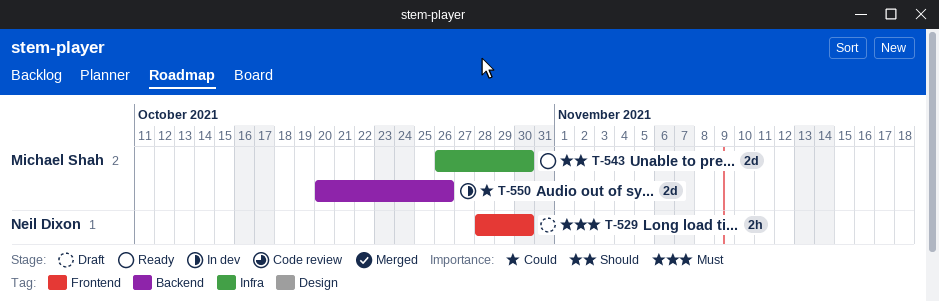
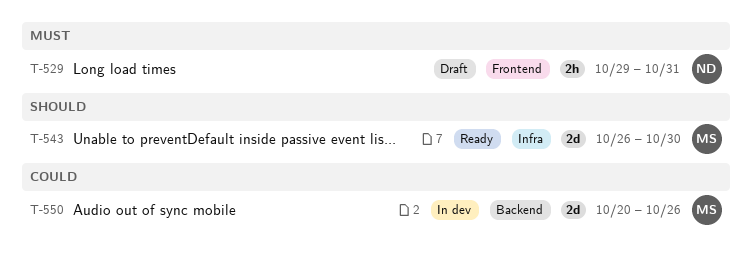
T-529, start: Oct 28 -> Oct 29
T-529, due: Oct 30 -> Oct 31

